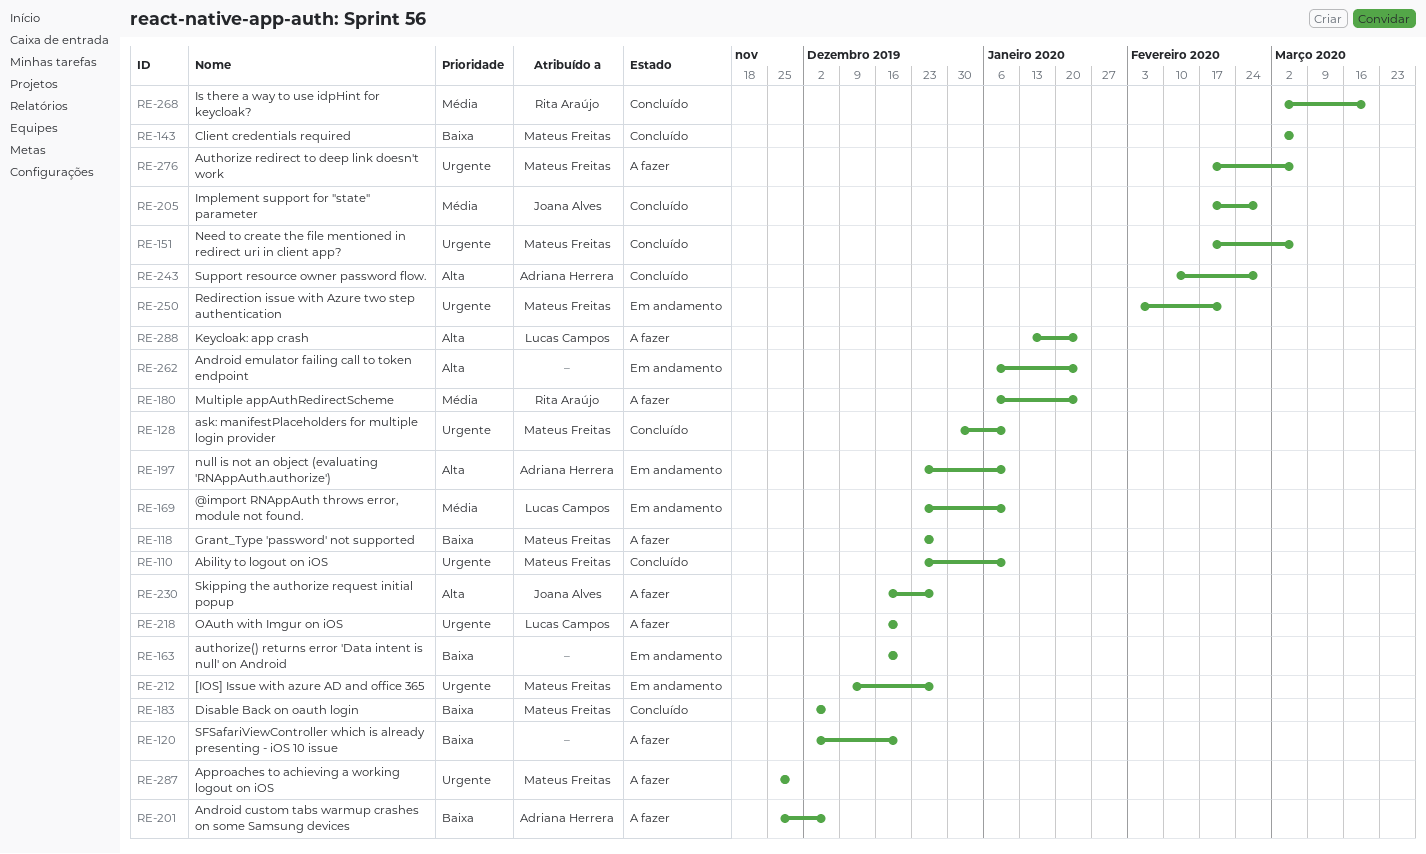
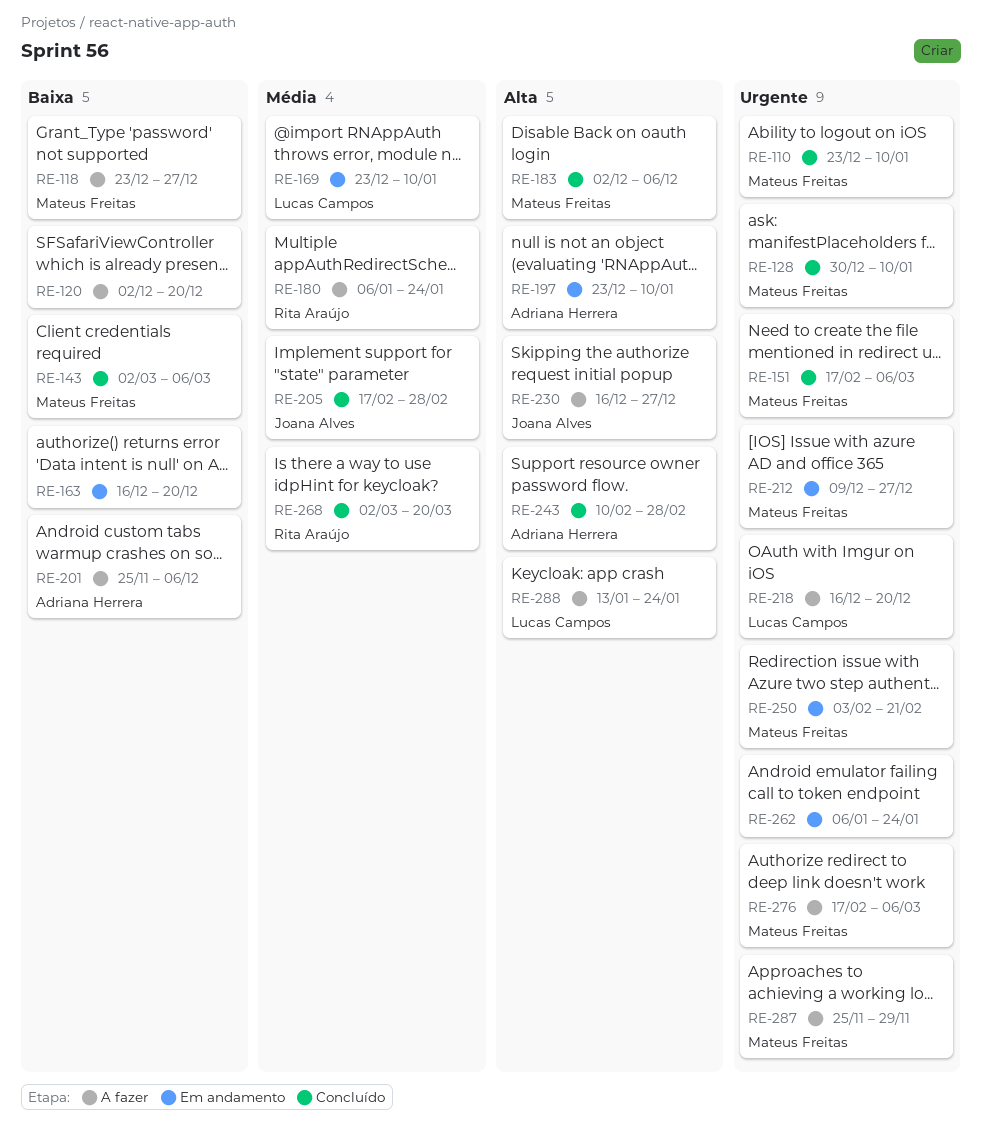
RE-183, priority: Baixa -> Alta
RE-262, priority: Alta -> Urgente

